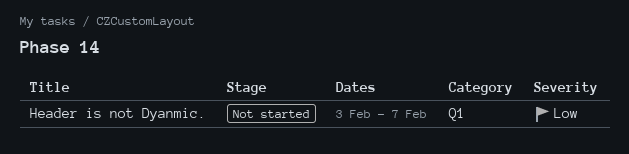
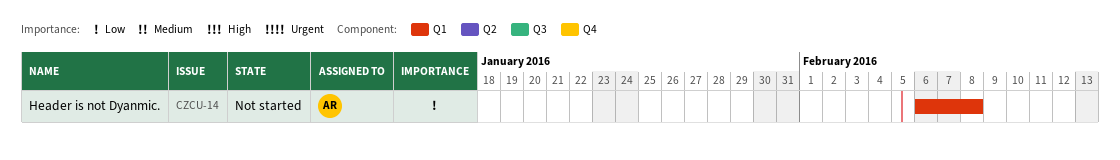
Header is not Dyanmic., start: Feb 3 -> Feb 6
Header is not Dyanmic., due: Feb 7 -> Feb 8

